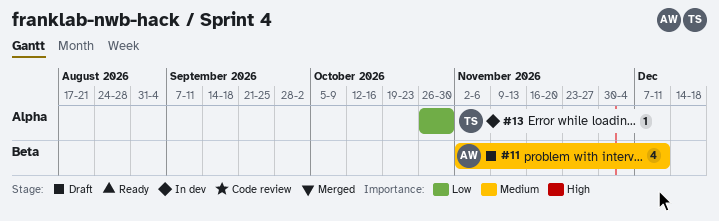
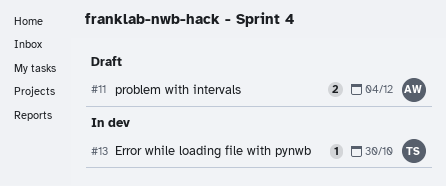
#11, estimate: 4 -> 2
#11, due: Dec 11 -> Dec 4

